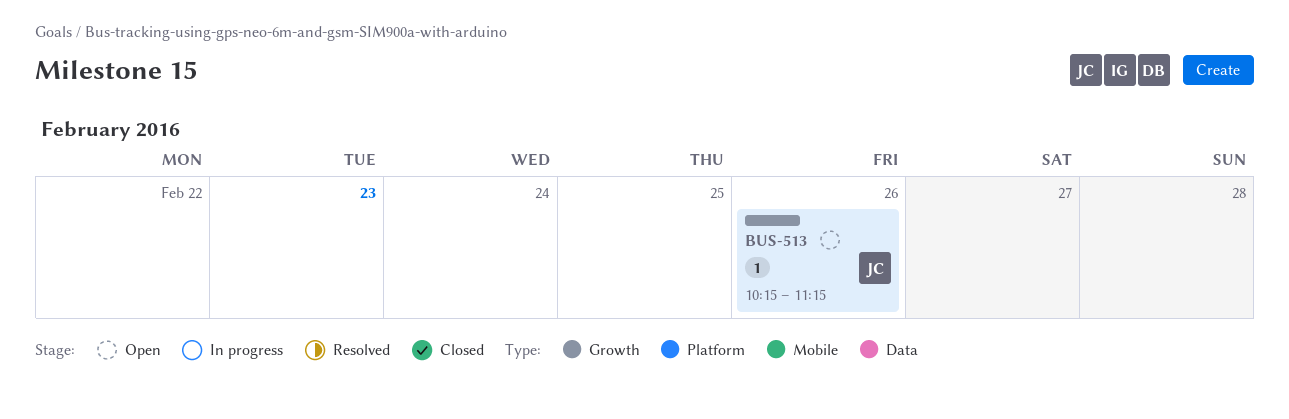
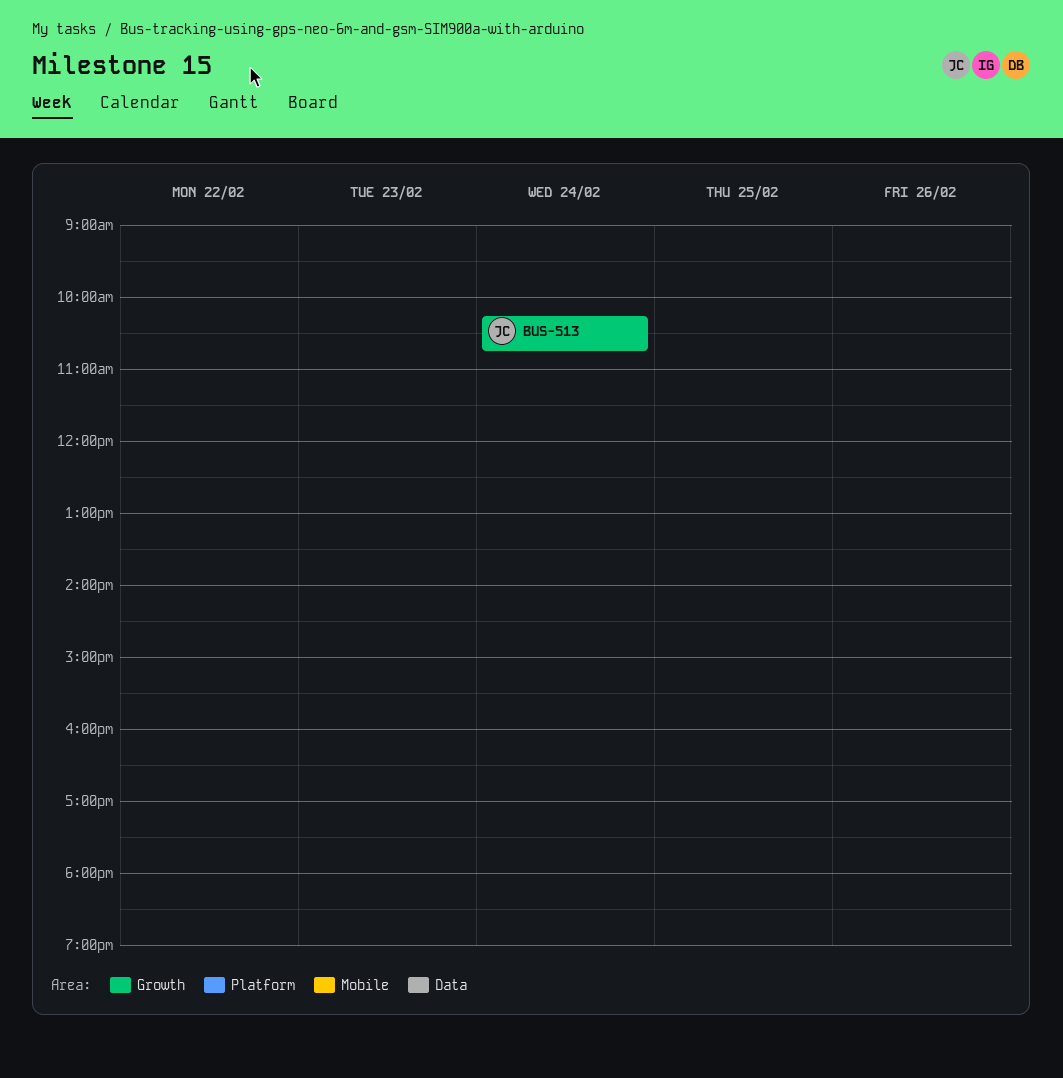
BUS-513, day: Feb 26 -> Feb 24
BUS-513, ends: 11:15 -> 10:45

